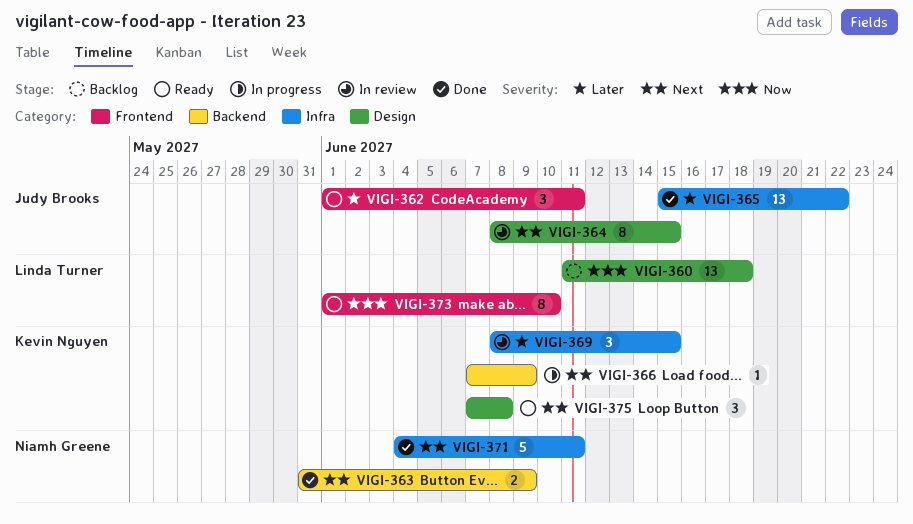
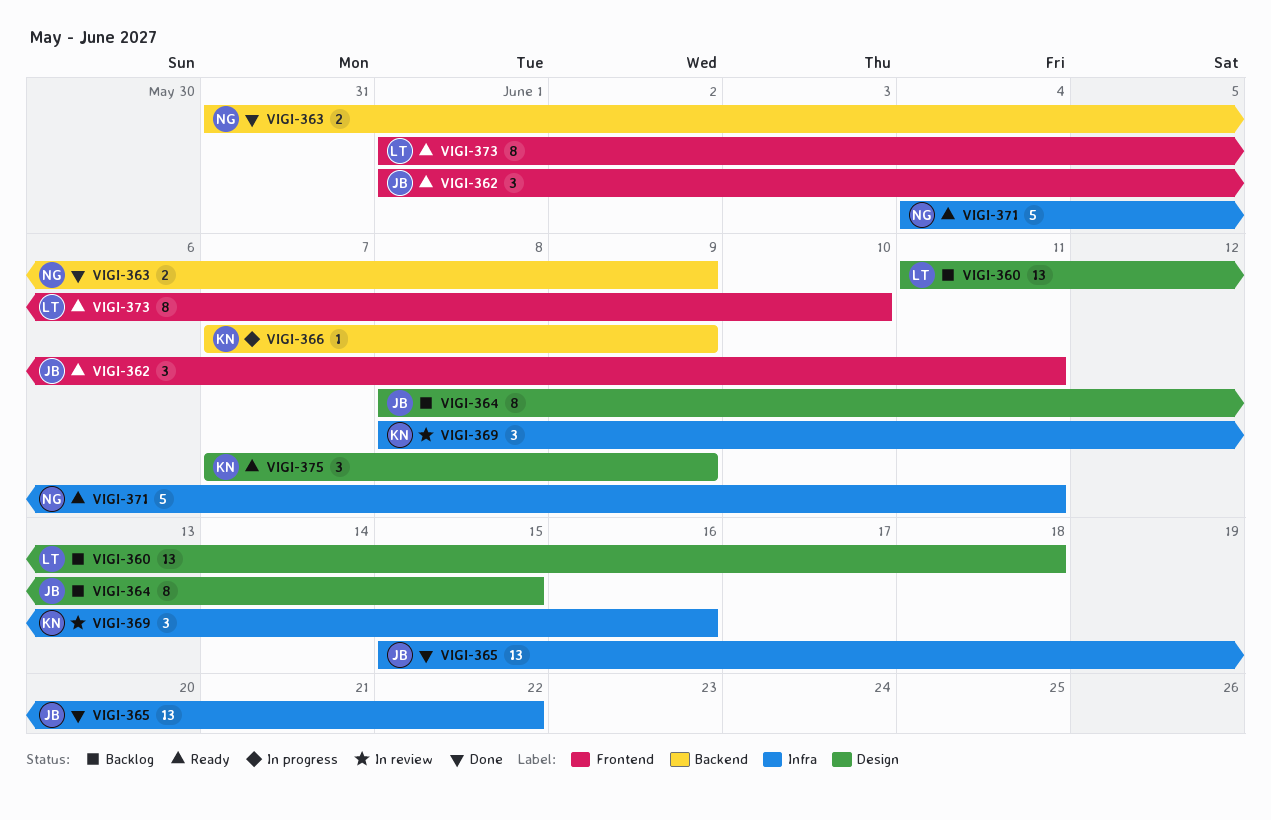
VIGI-364, status: In review -> Backlog
VIGI-369, due: Jun 15 -> Jun 16
VIGI-371, status: Done -> Ready
VIGI-375, due: Jun 8 -> Jun 9

